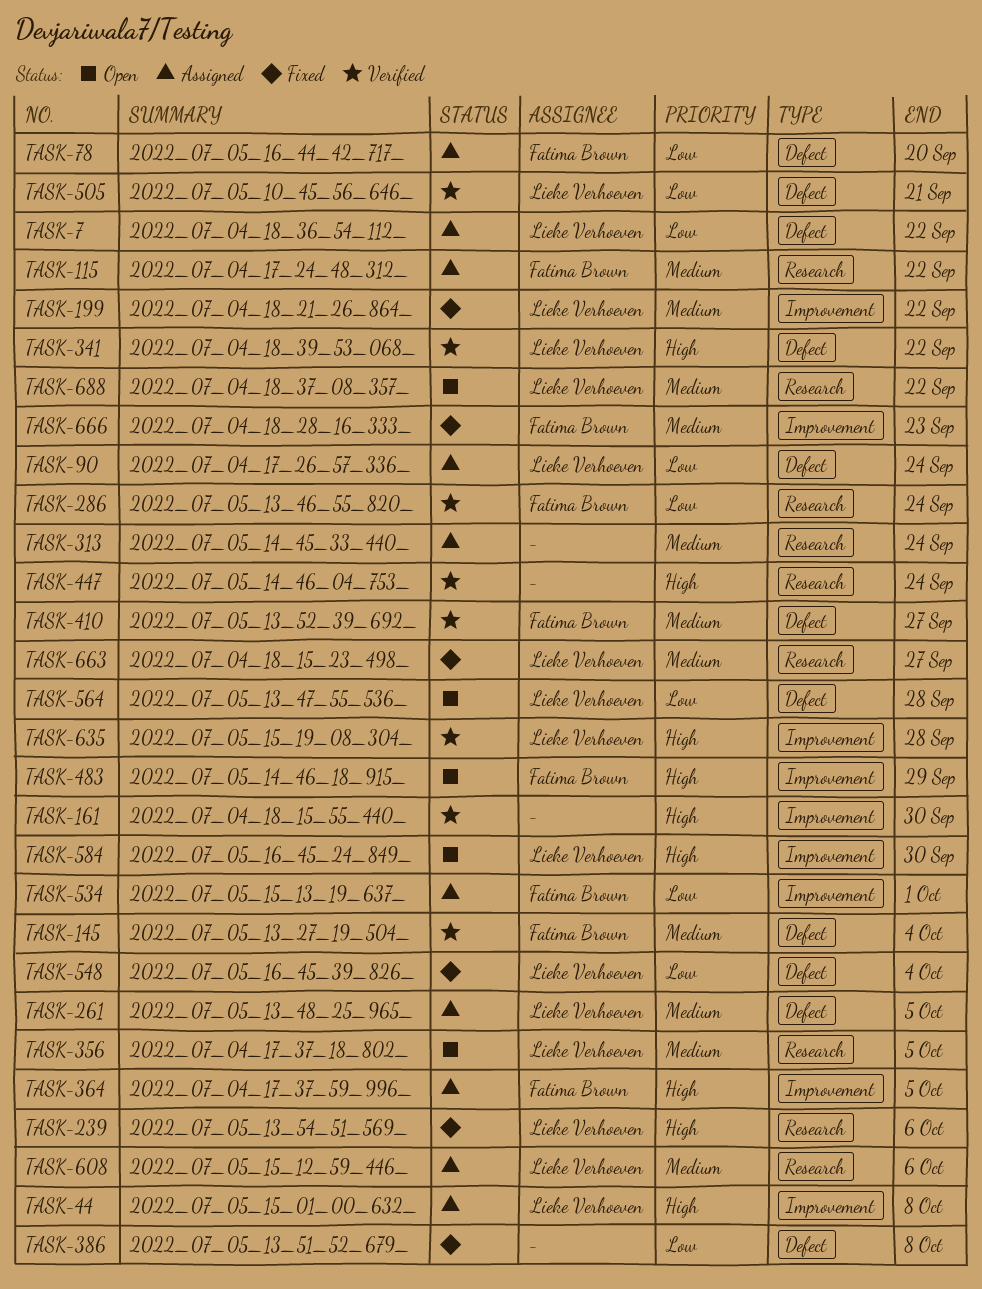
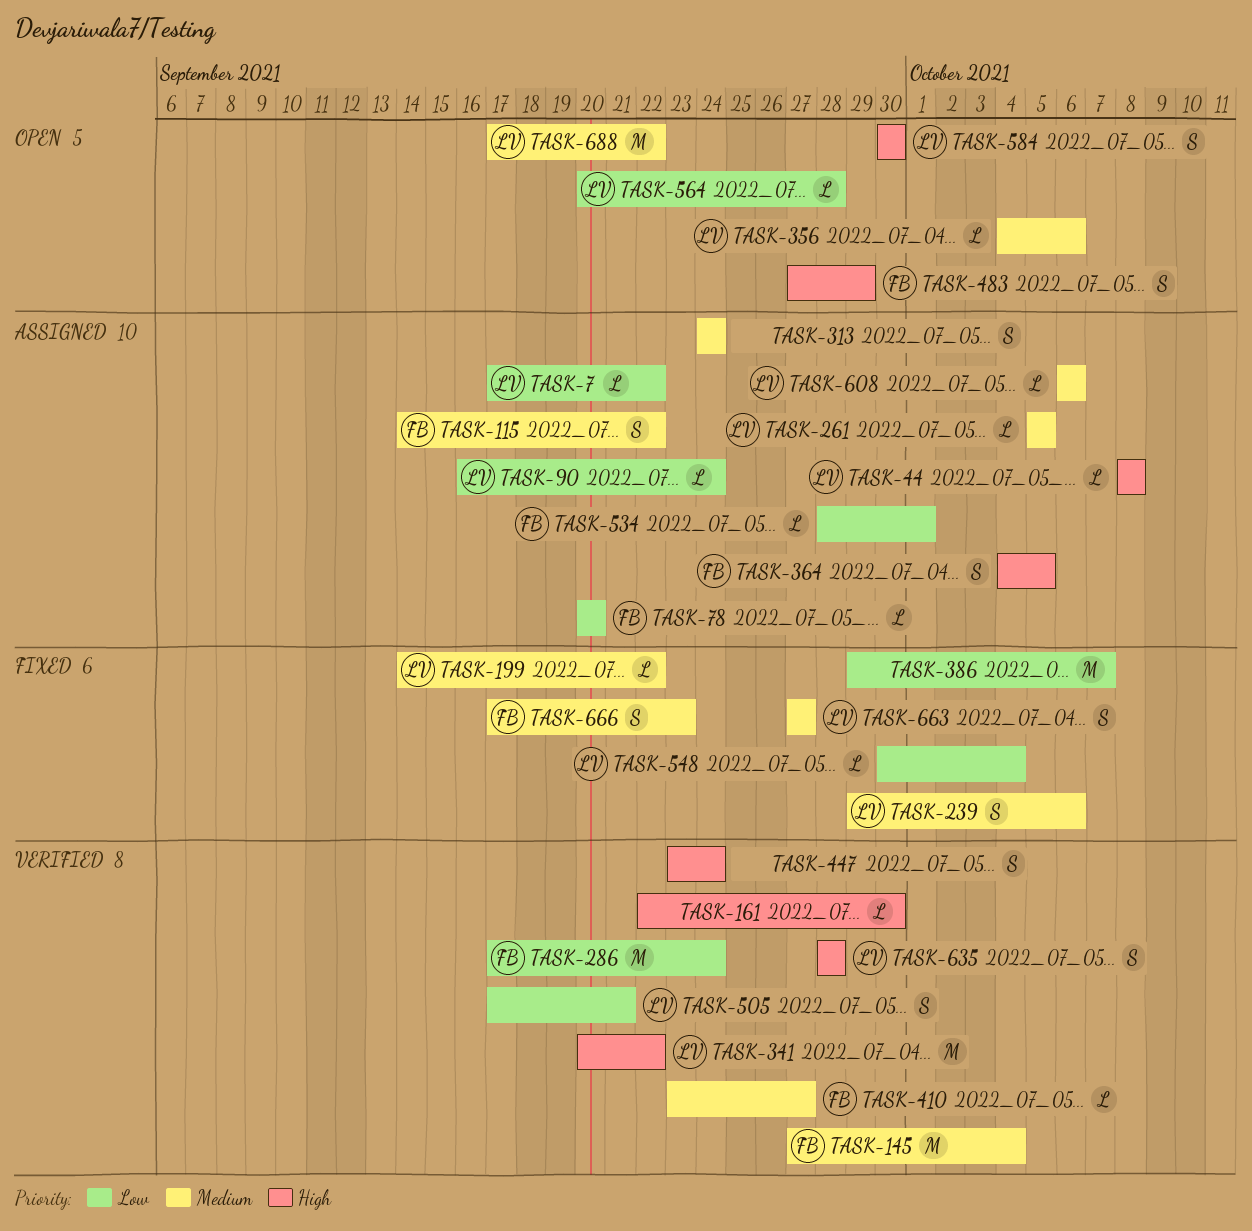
TASK-239, priority: High -> Medium
TASK-356, due: Oct 5 -> Oct 6
TASK-386, due: Oct 8 -> Oct 7

